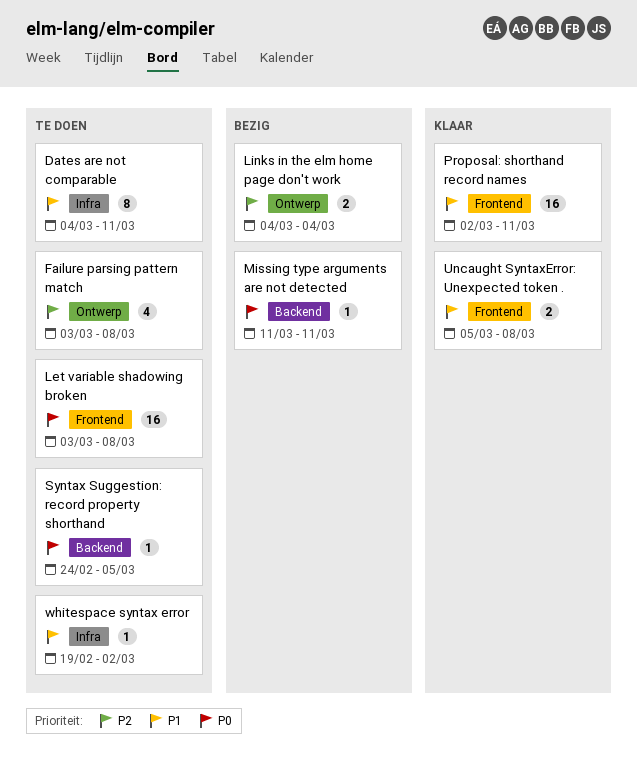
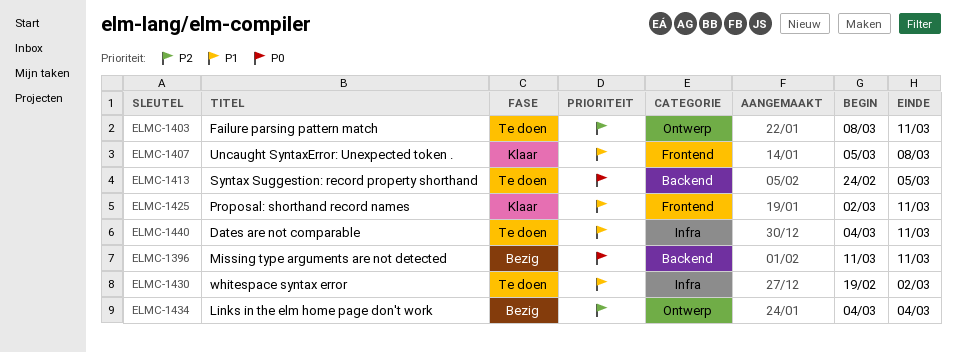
Failure parsing pattern match, start: Mar 3 -> Mar 8
Failure parsing pattern match, due: Mar 8 -> Mar 11
Let variable shadowing broken: present -> none

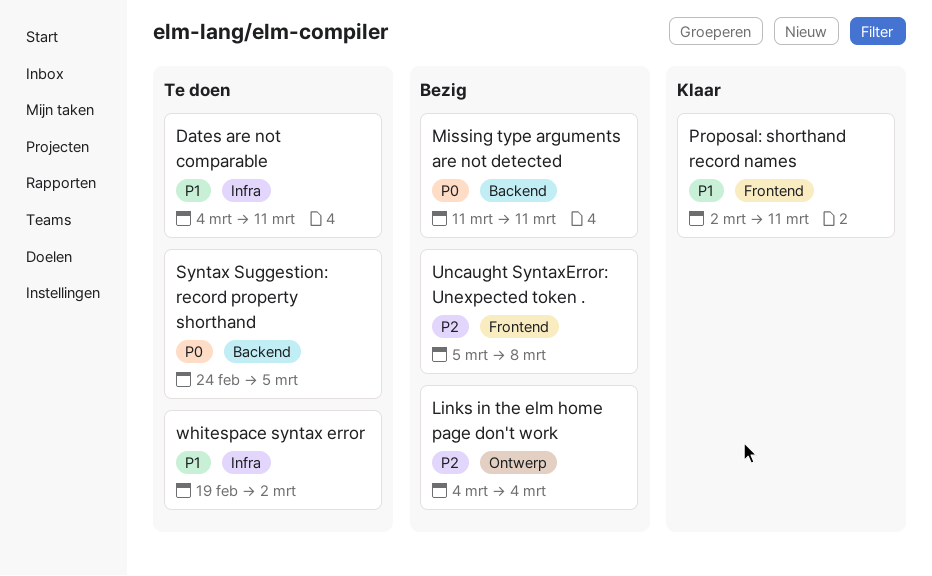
Failure parsing pattern match: present -> none
Uncaught SyntaxError: Unexpected token ., status: Klaar -> Bezig
Uncaught SyntaxError: Unexpected token ., priority: P1 -> P2

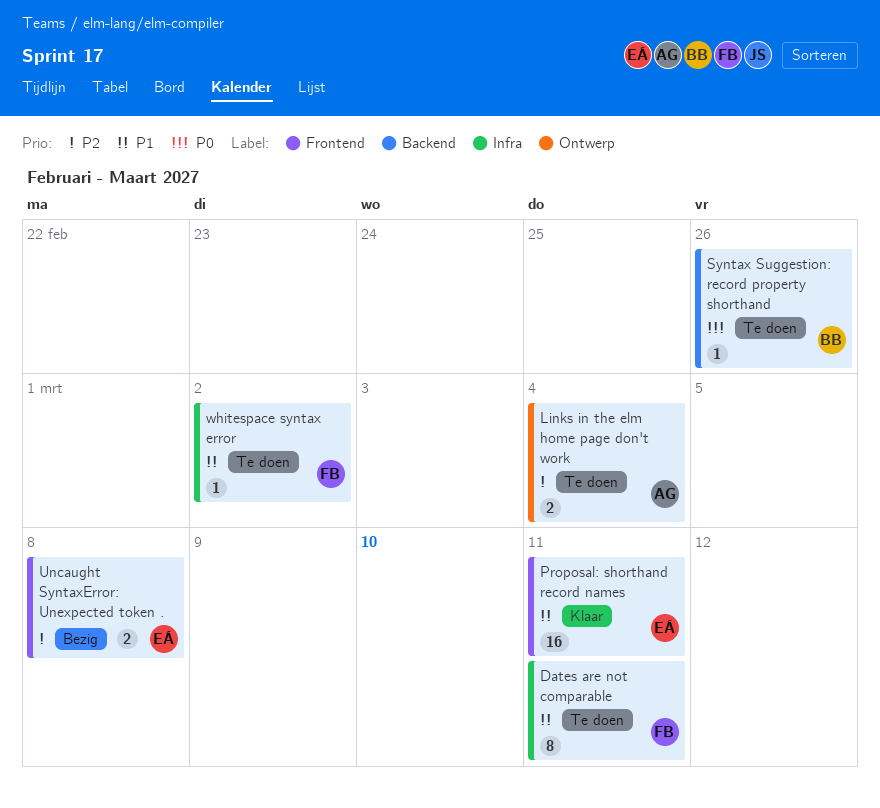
Links in the elm home page don't work, status: Bezig -> Te doen
Missing type arguments are not detected: present -> none
Syntax Suggestion: record property shorthand, due: Mar 5 -> Feb 26

